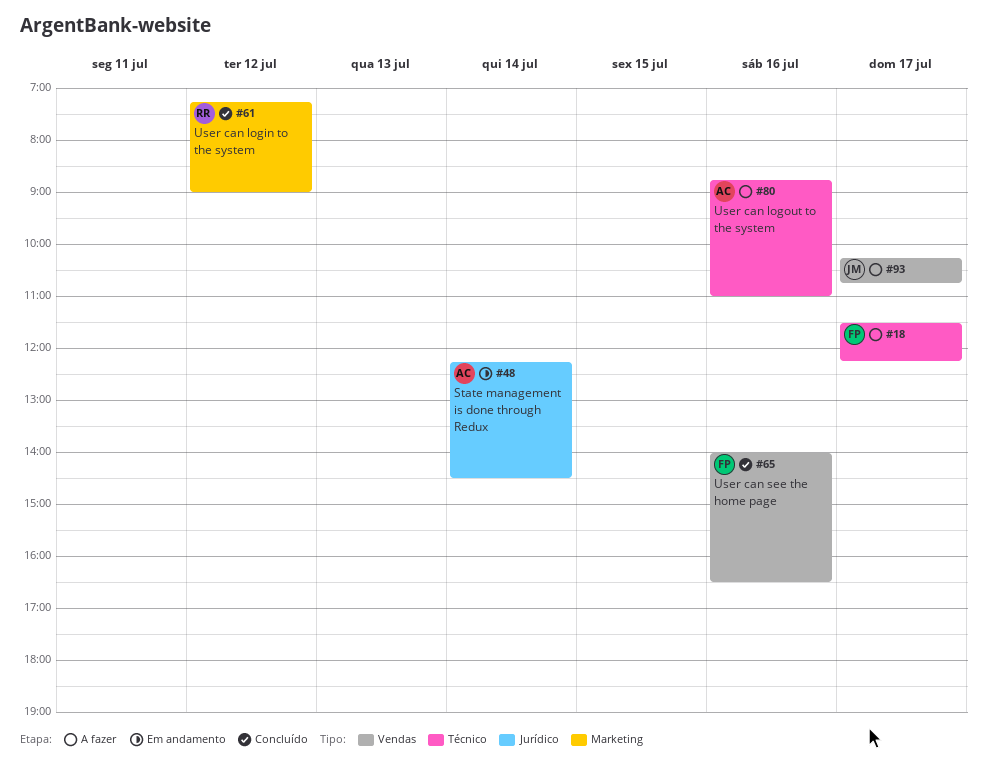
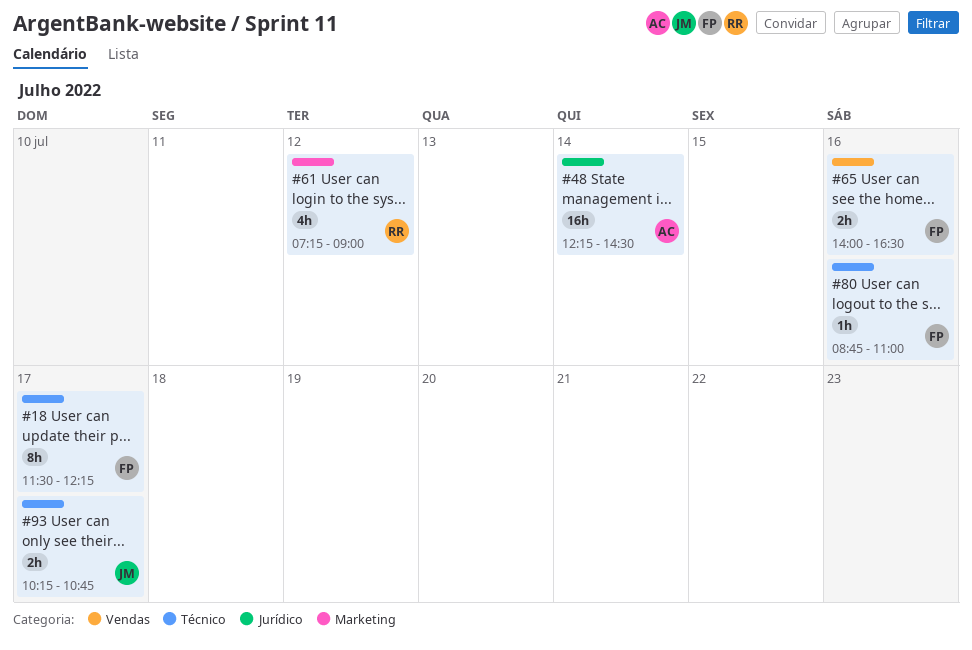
#80, owner: AC -> FP
#93, label: Vendas -> Técnico

